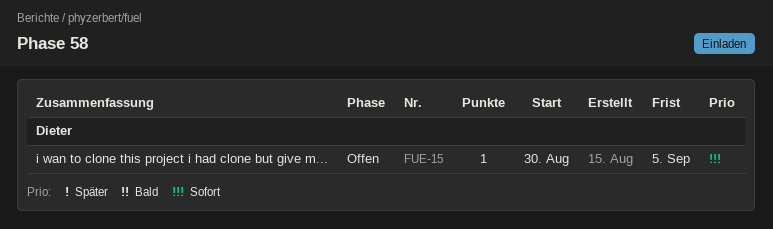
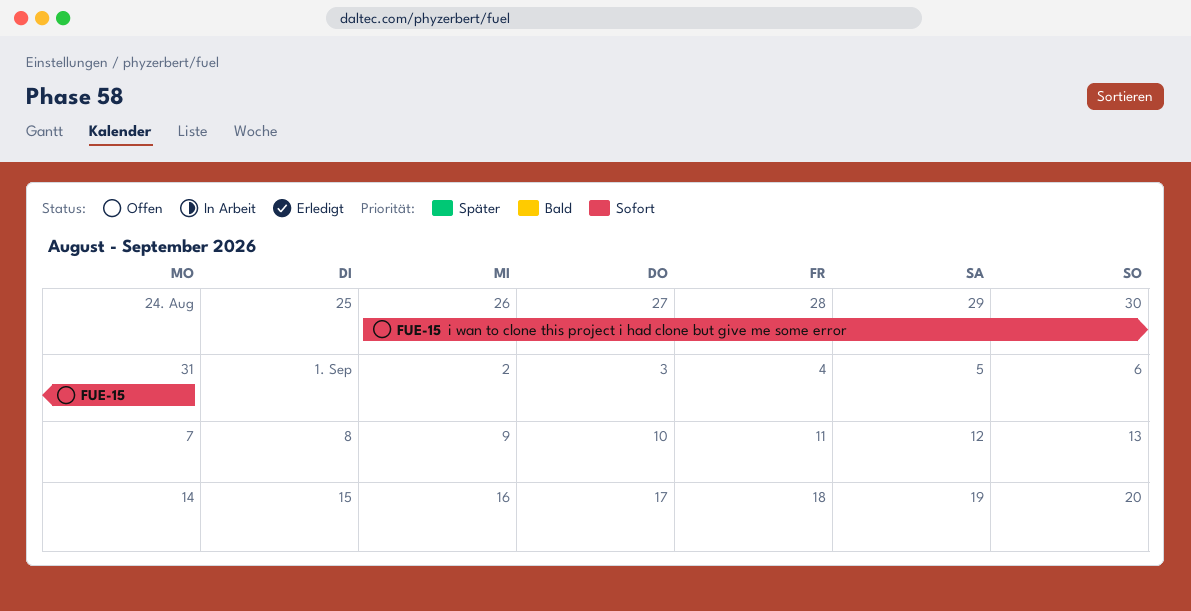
FUE-15, start: Aug 30 -> Aug 26
FUE-15, due: Sep 5 -> Aug 31

